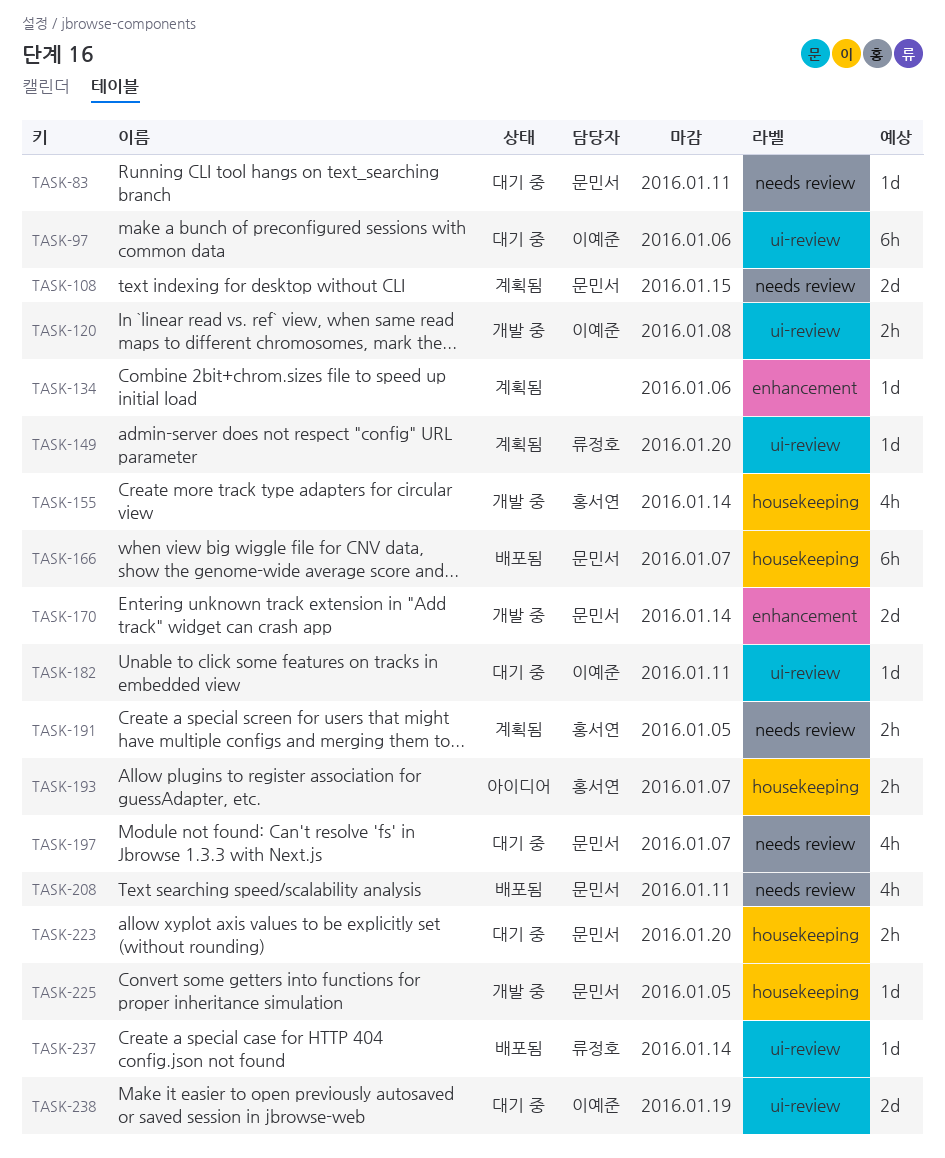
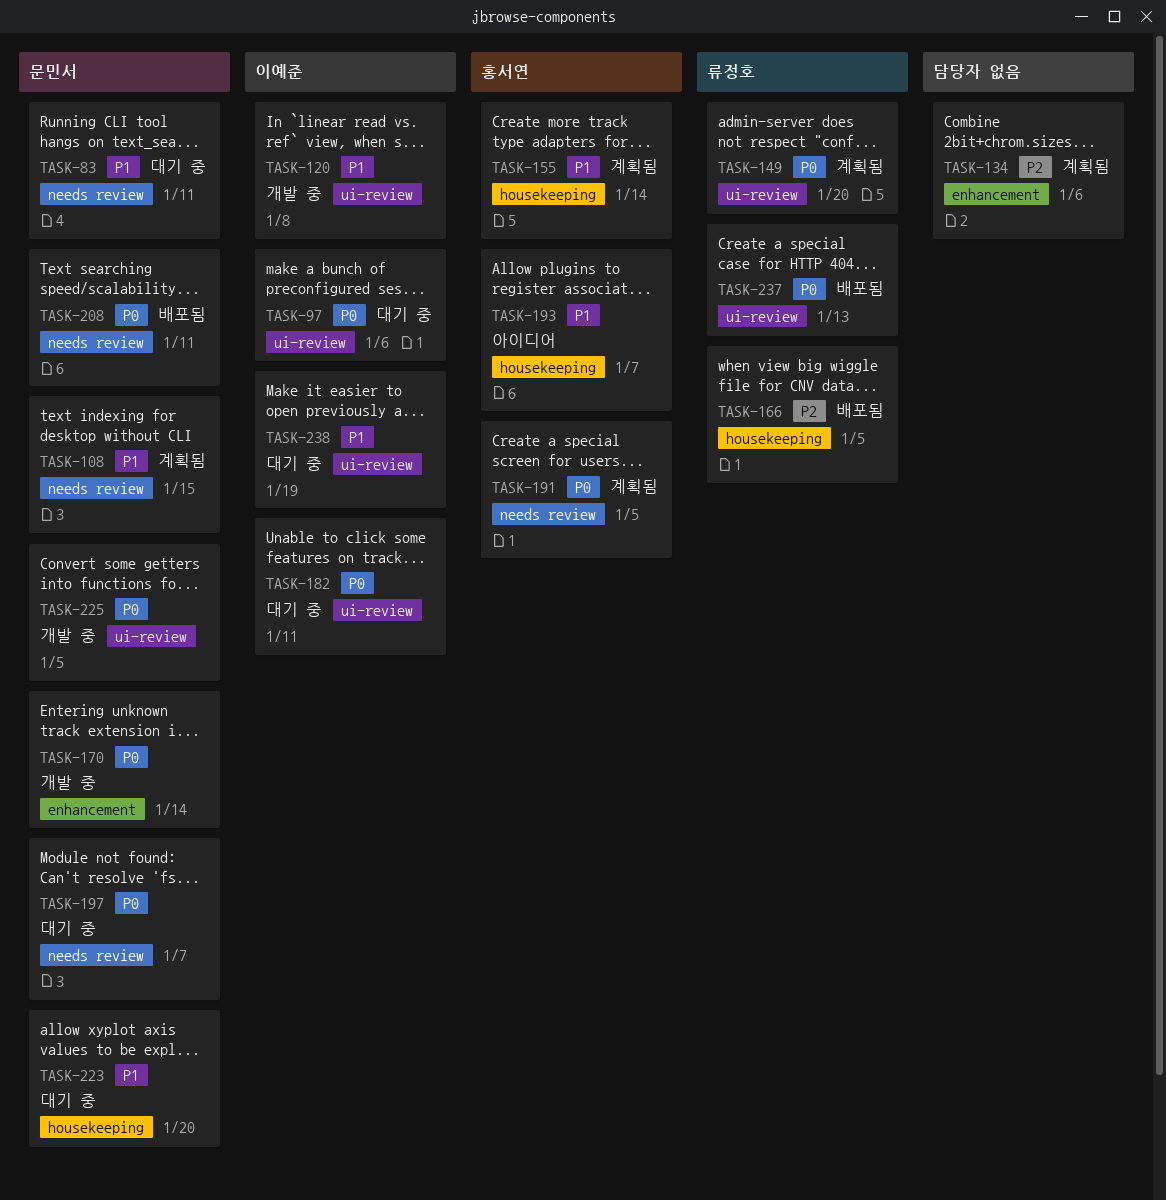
TASK-155, status: 개발 중 -> 계획됨
TASK-166, owner: 문민서 -> 류정호
TASK-166, due: Jan 7 -> Jan 5
TASK-225, label: housekeeping -> ui-review
TASK-237, due: Jan 14 -> Jan 13

